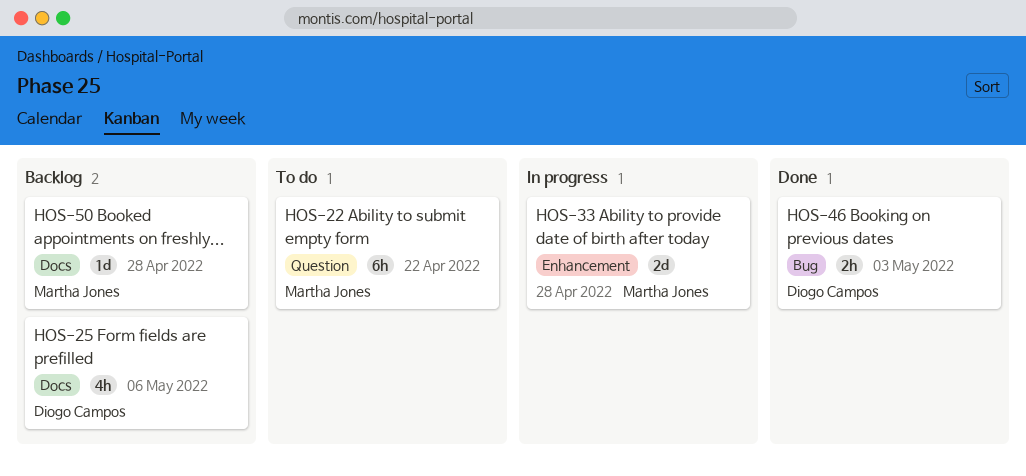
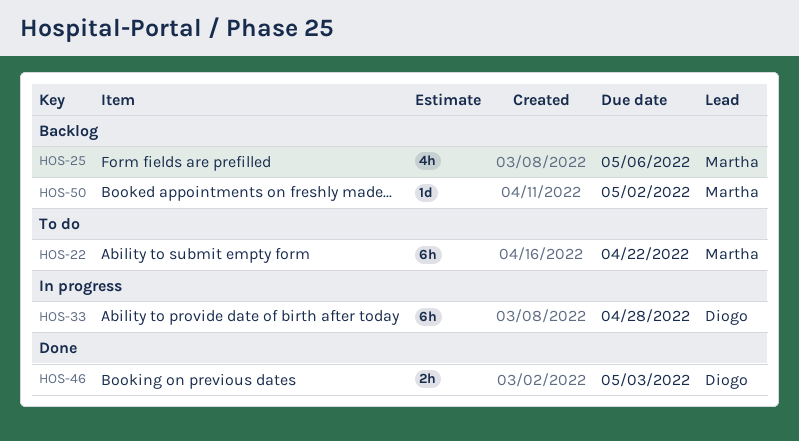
HOS-25, owner: Diogo Campos -> Martha Jones
HOS-33, owner: Martha Jones -> Diogo Campos
HOS-33, estimate: 2d -> 6h
HOS-50, due: Apr 28 -> May 2

